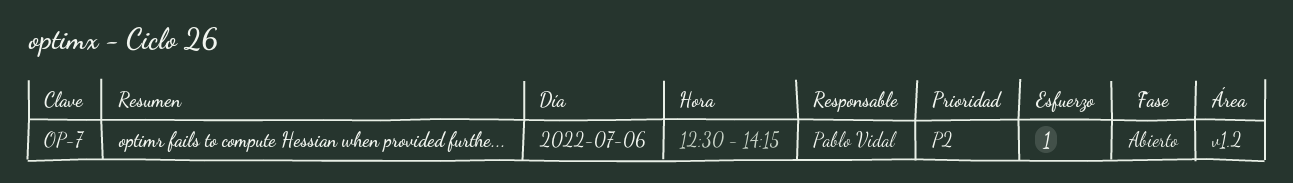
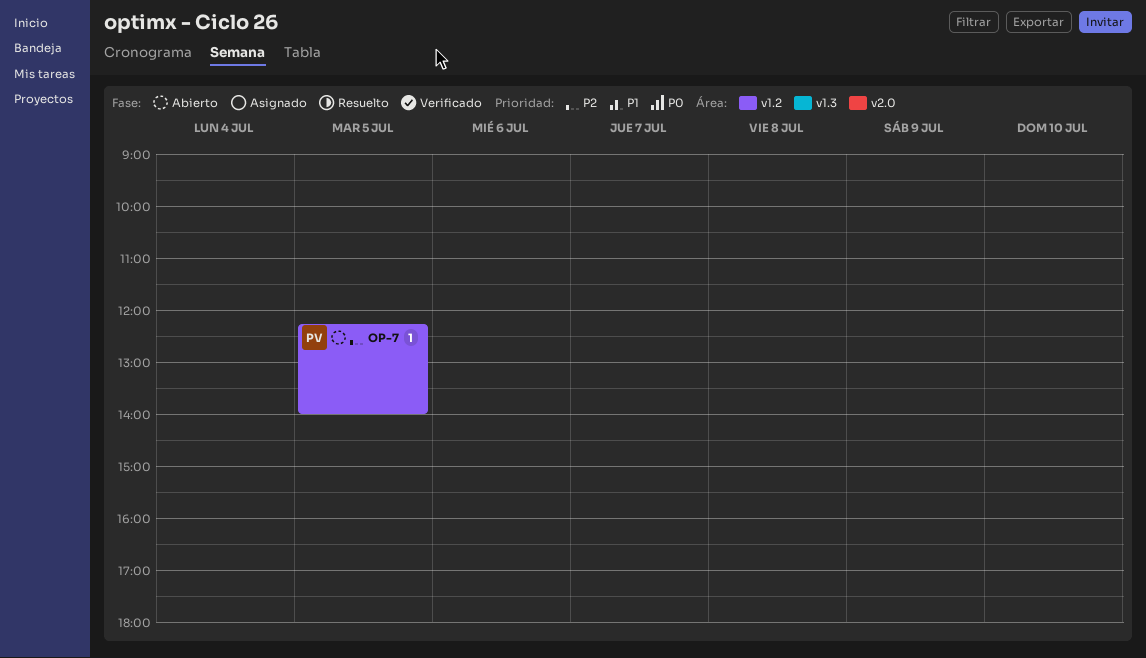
OP-7, day: Jul 6 -> Jul 5
OP-7, begins: 12:30 -> 12:15
OP-7, ends: 14:15 -> 14:00

